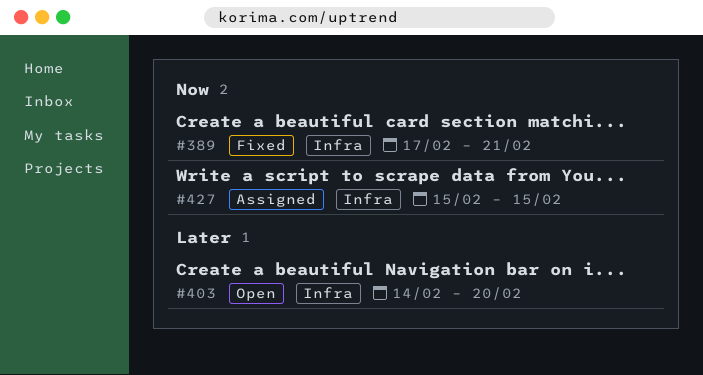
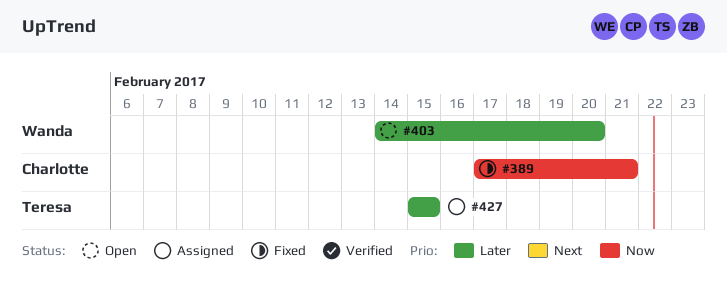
#427, priority: Now -> Later

